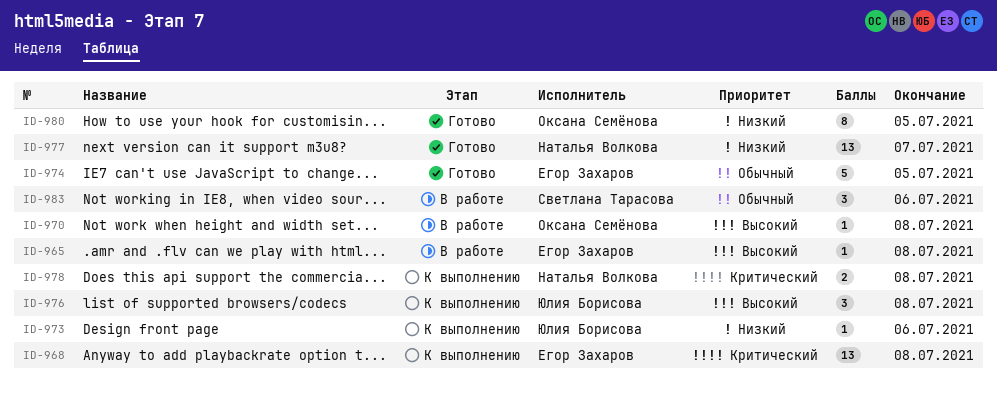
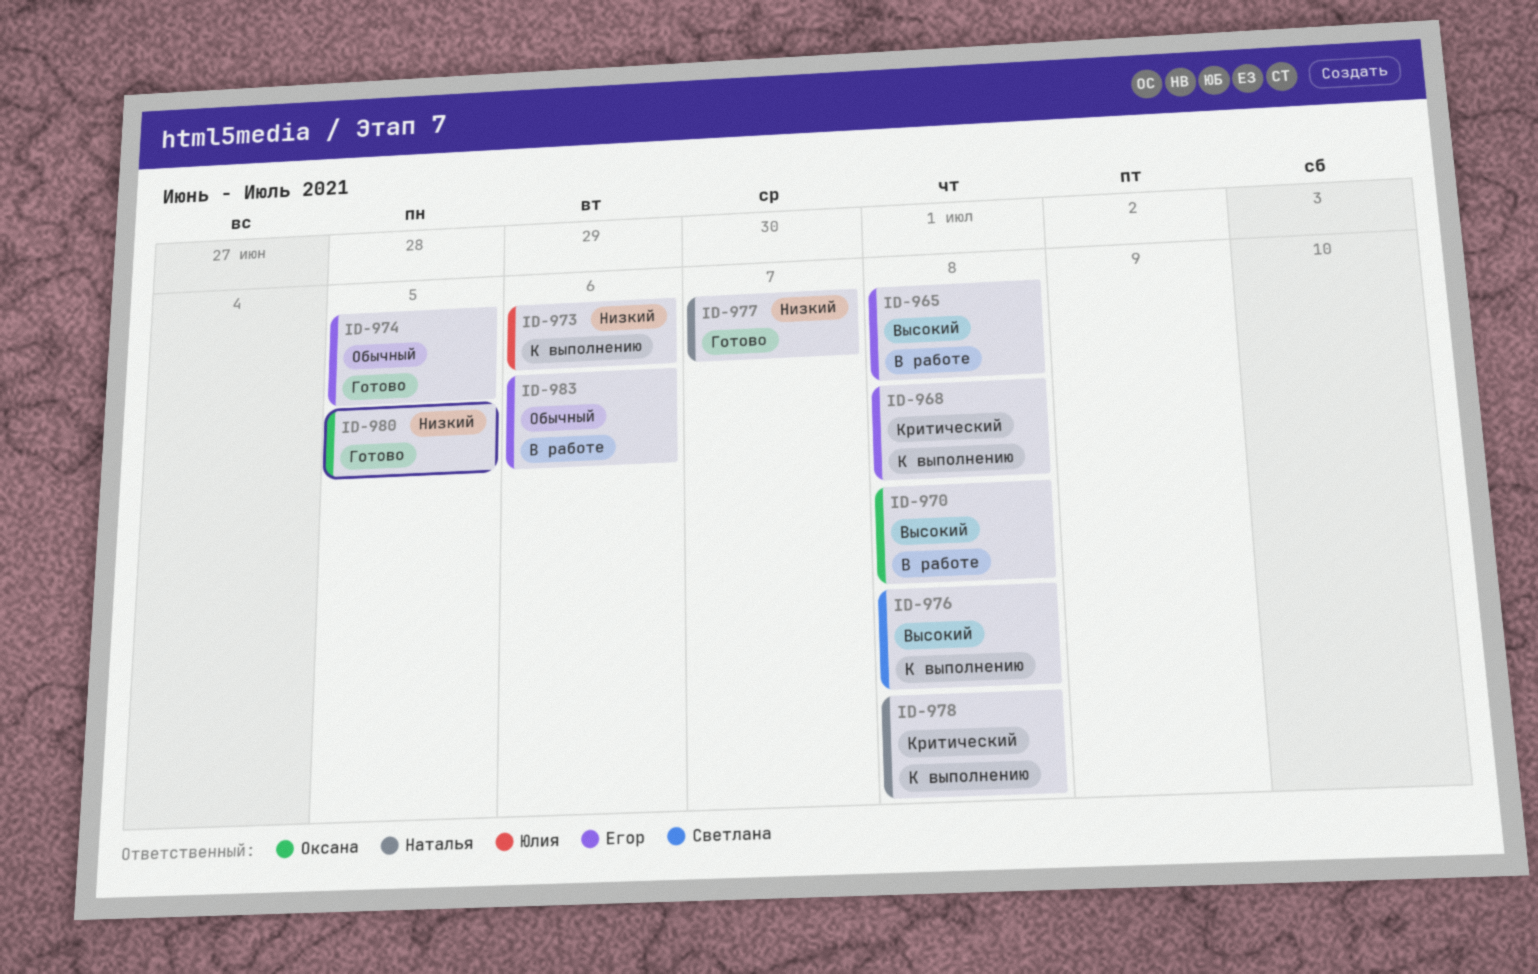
ID-976, owner: Юлия Борисова -> Светлана Тарасова
ID-983, owner: Светлана Тарасова -> Егор Захаров

